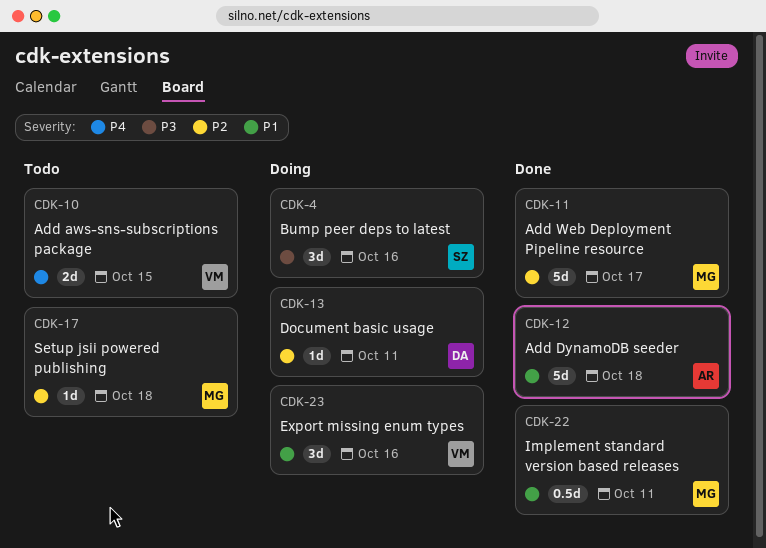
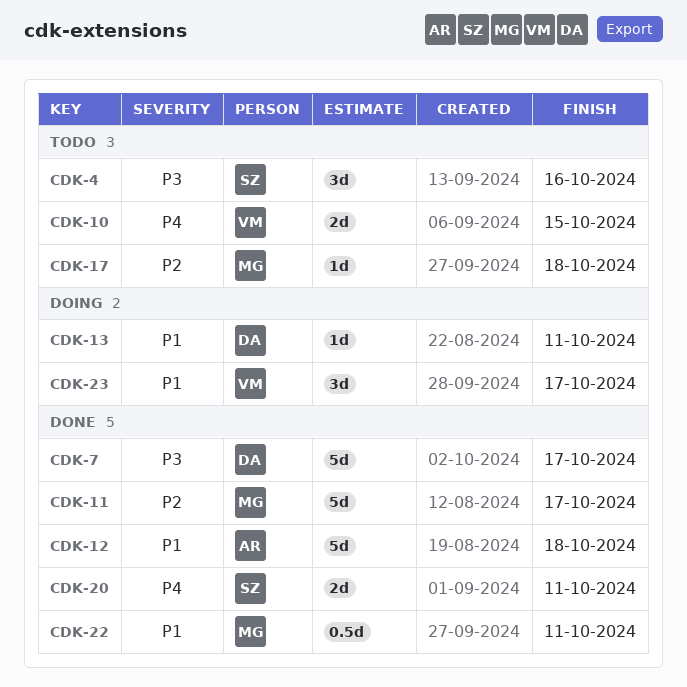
CDK-4, status: Doing -> Todo
CDK-7: none -> present
CDK-13, priority: P2 -> P1
CDK-20: none -> present
CDK-23, due: Oct 16 -> Oct 17

